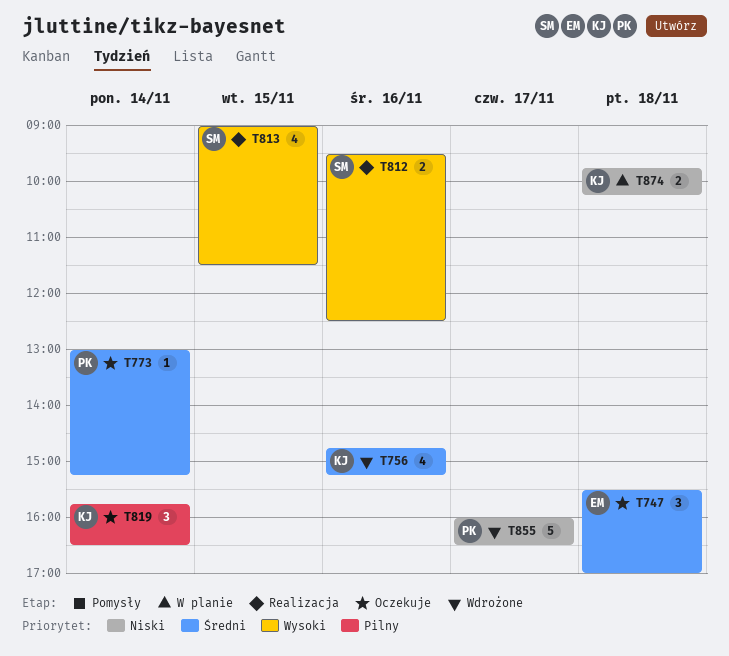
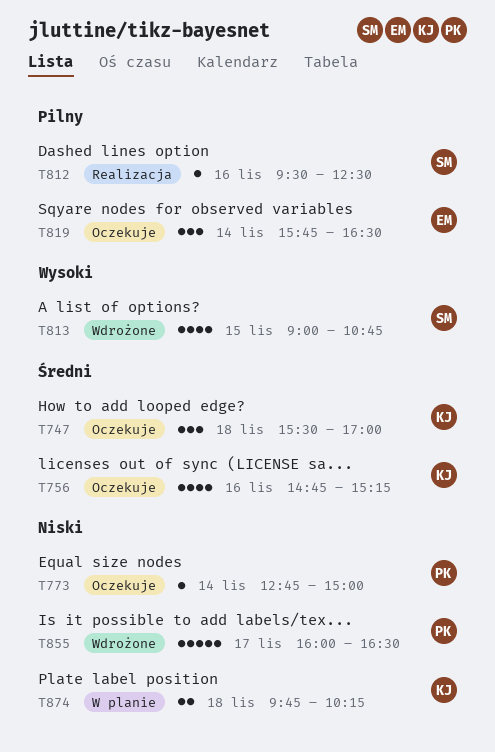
T747, owner: EM -> KJ
T756, status: Wdrożone -> Oczekuje
T773, priority: Średni -> Niski
T773, begins: 13:00 -> 12:45
T773, ends: 15:15 -> 15:00
T812, priority: Wysoki -> Pilny
T812, estimate: 2 -> 1
T813, status: Realizacja -> Wdrożone
T813, ends: 11:30 -> 10:45
T819, owner: KJ -> EM

